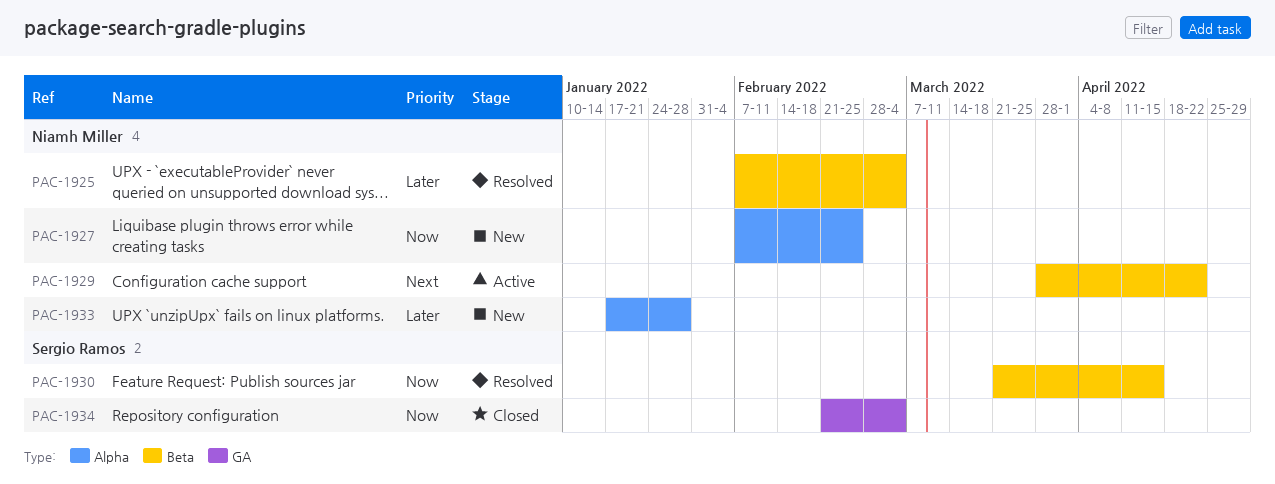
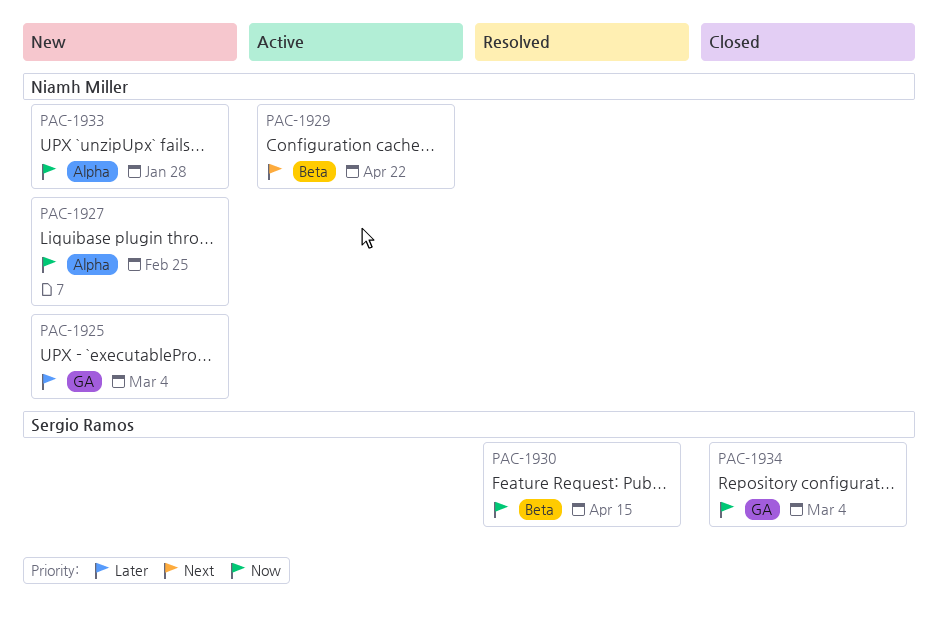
PAC-1925, status: Resolved -> New
PAC-1925, label: Beta -> GA
PAC-1933, priority: Later -> Now

